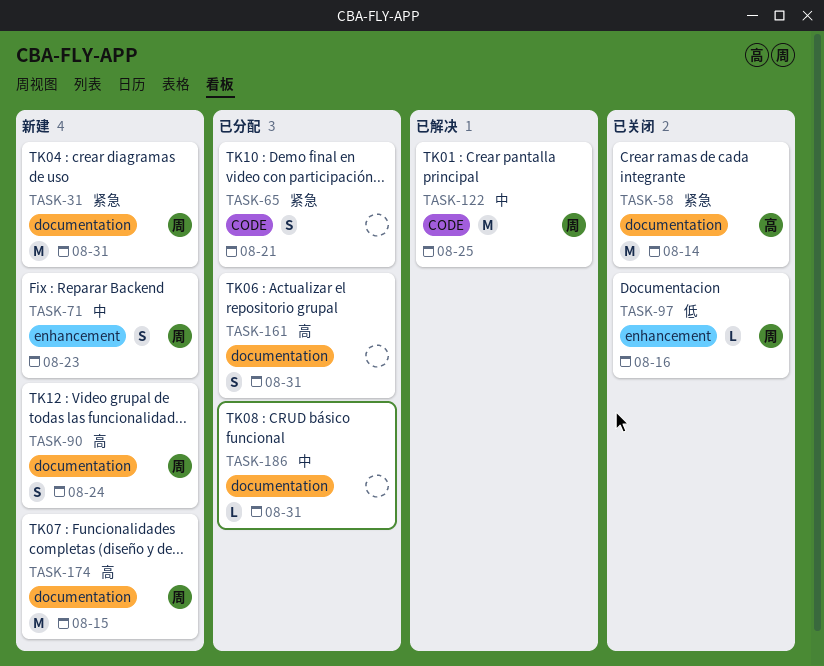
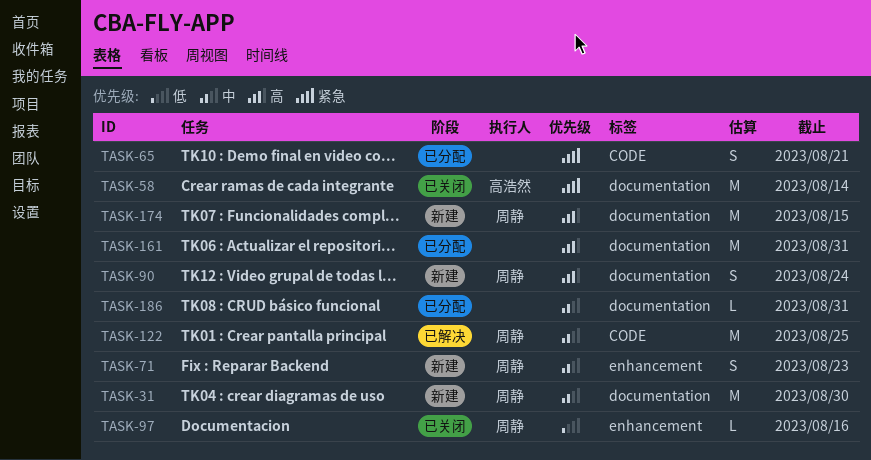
TASK-31, priority: 紧急 -> 中
TASK-31, due: Aug 31 -> Aug 30
TASK-161, estimate: S -> M

